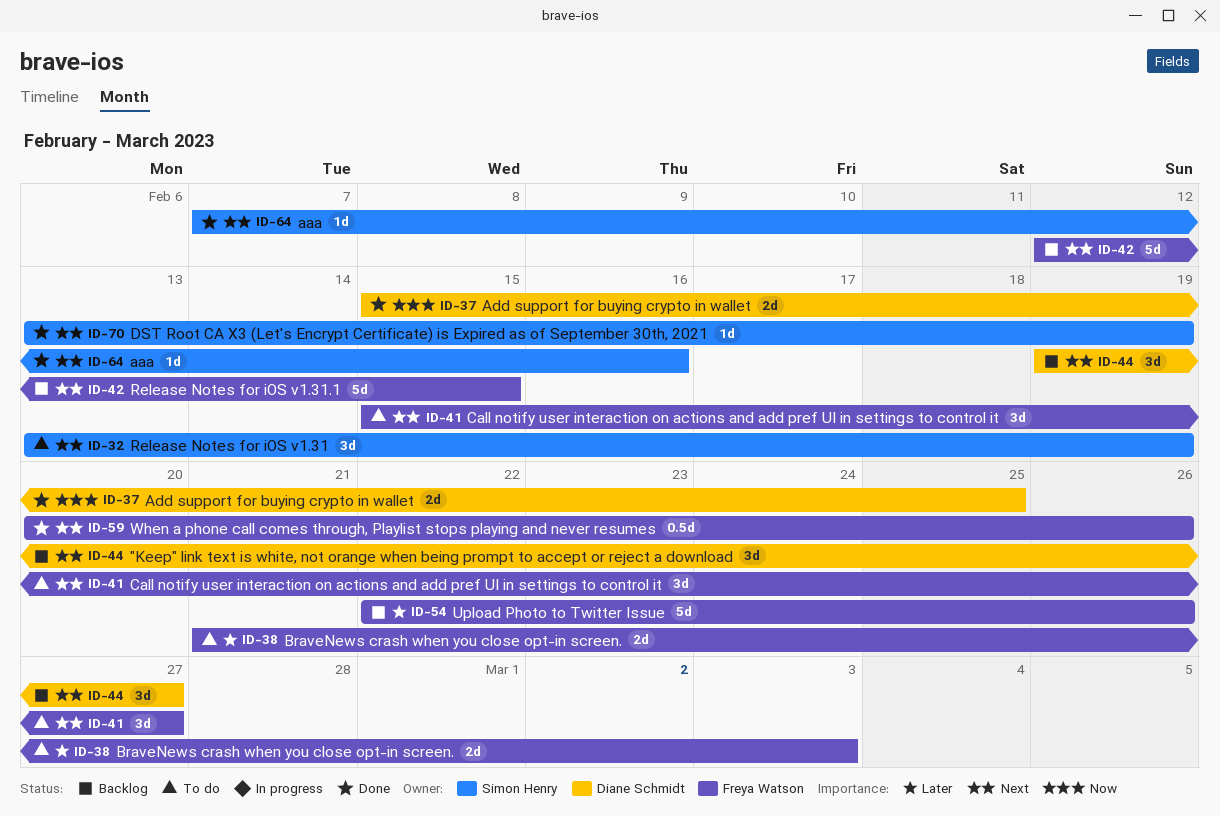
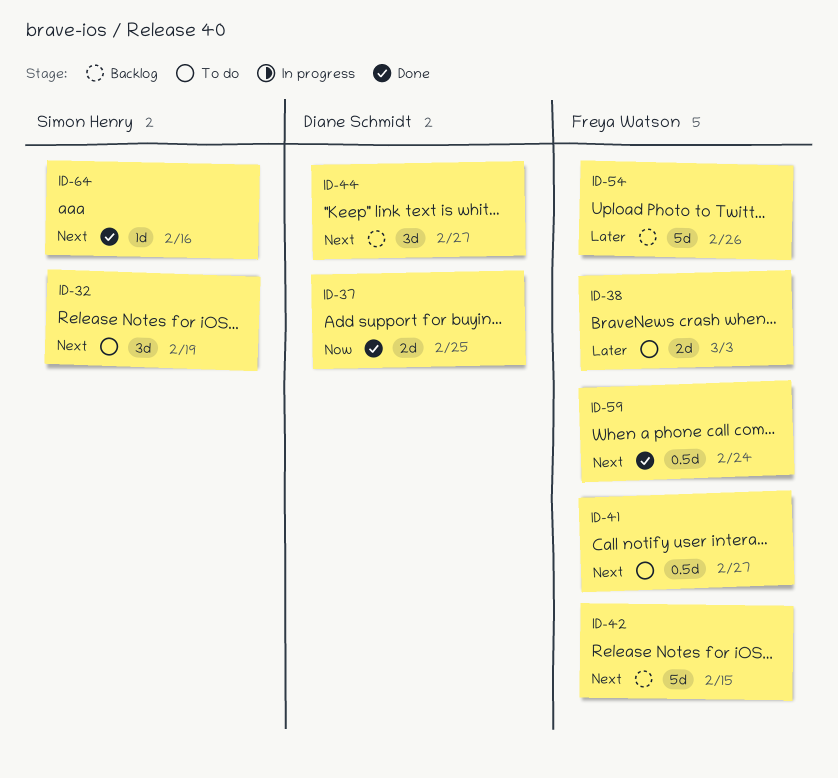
ID-41, estimate: 3d -> 0.5d
ID-59, due: Feb 26 -> Feb 24
ID-70: present -> none

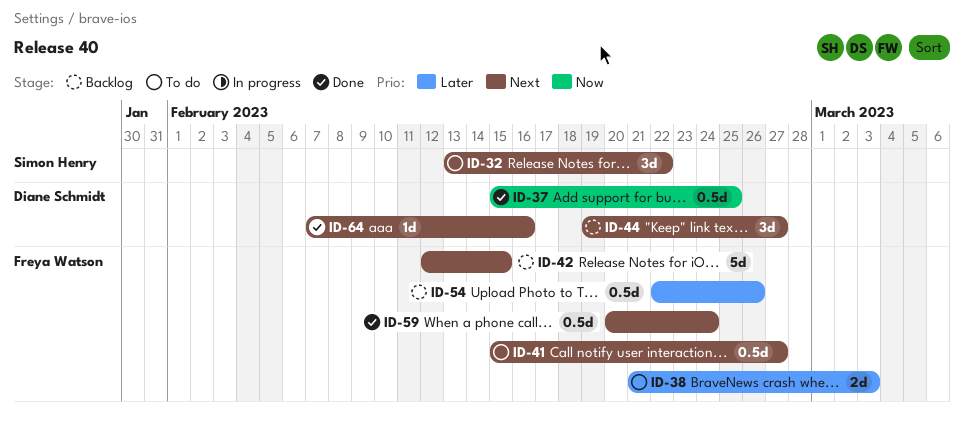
ID-32, due: Feb 19 -> Feb 22
ID-37, estimate: 2d -> 0.5d
ID-54, estimate: 5d -> 0.5d
ID-64, owner: Simon Henry -> Diane Schmidt

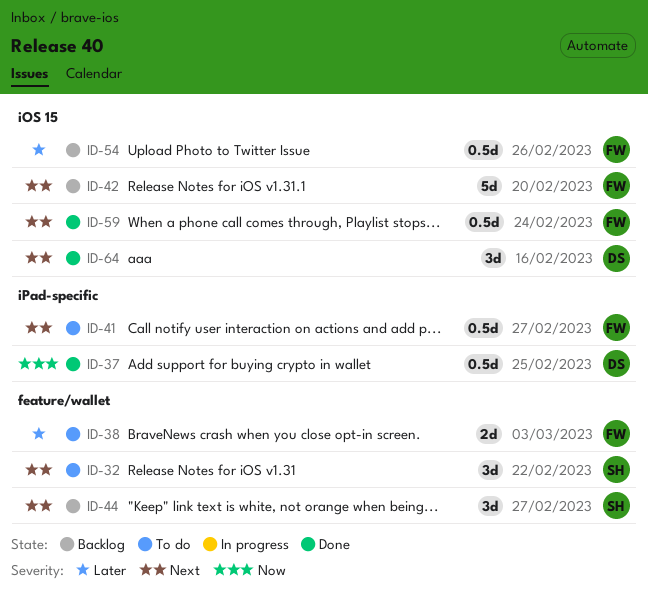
ID-42, due: Feb 15 -> Feb 20
ID-44, owner: Diane Schmidt -> Simon Henry
ID-64, estimate: 1d -> 3d

